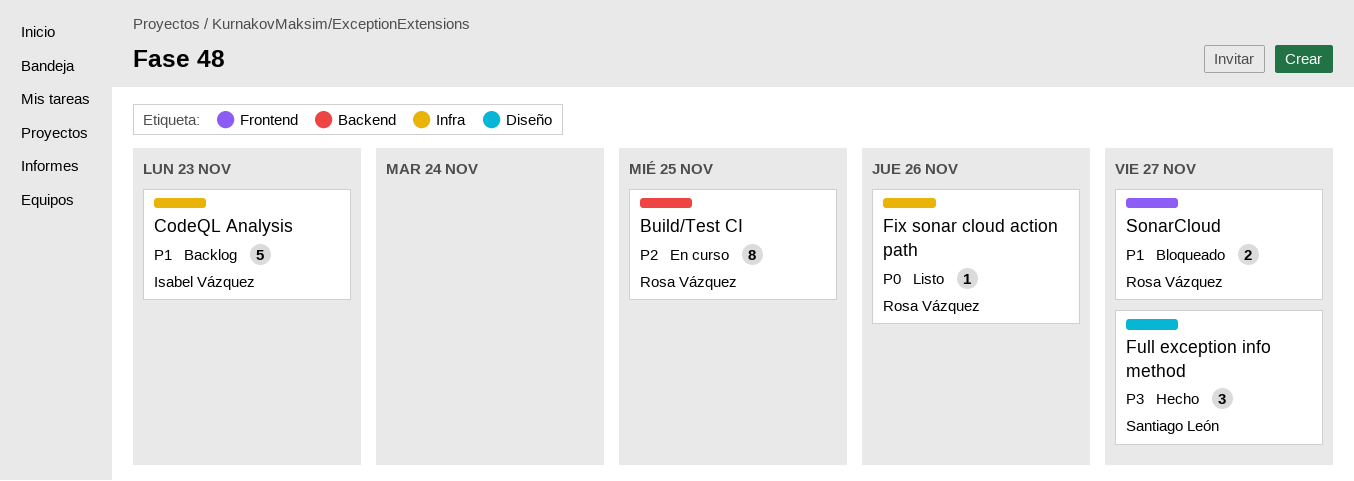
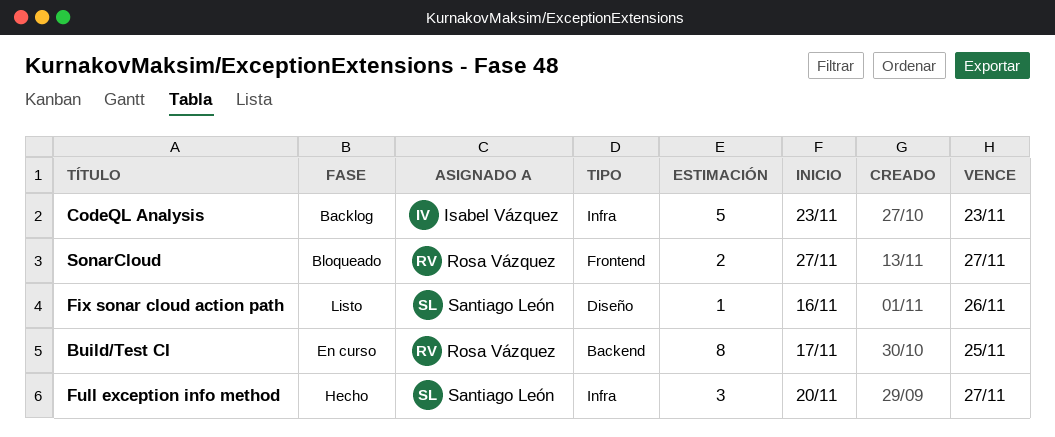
Fix sonar cloud action path, owner: Rosa Vázquez -> Santiago León
Fix sonar cloud action path, label: Infra -> Diseño
Full exception info method, label: Diseño -> Infra

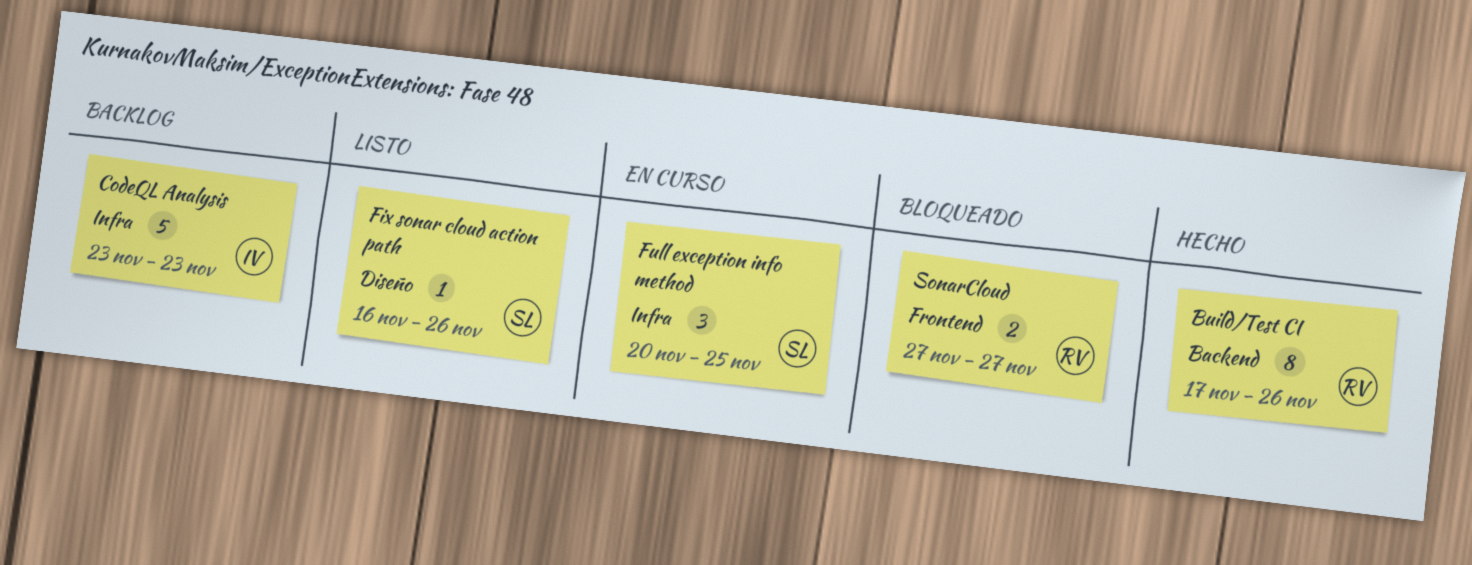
Build/Test CI, status: En curso -> Hecho
Build/Test CI, due: Nov 25 -> Nov 26
Full exception info method, status: Hecho -> En curso
Full exception info method, due: Nov 27 -> Nov 25

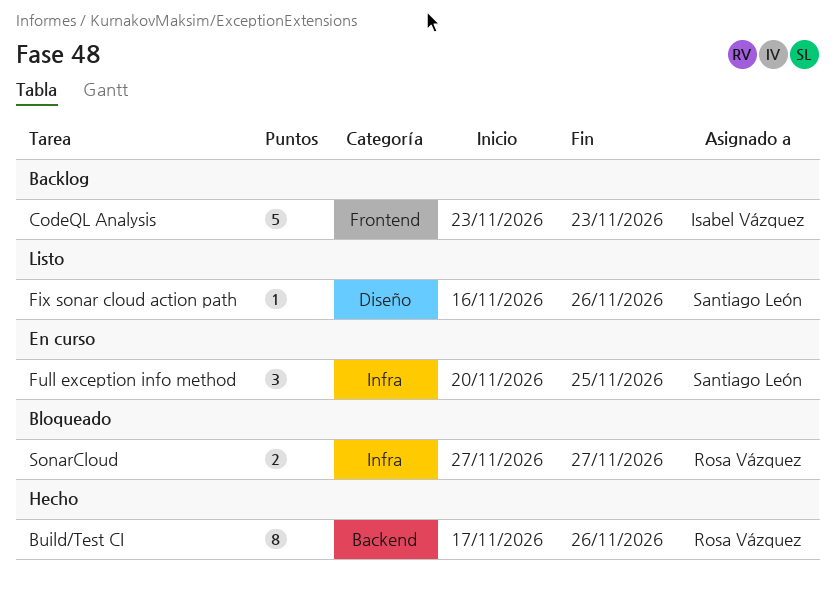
CodeQL Analysis, label: Infra -> Frontend
SonarCloud, label: Frontend -> Infra

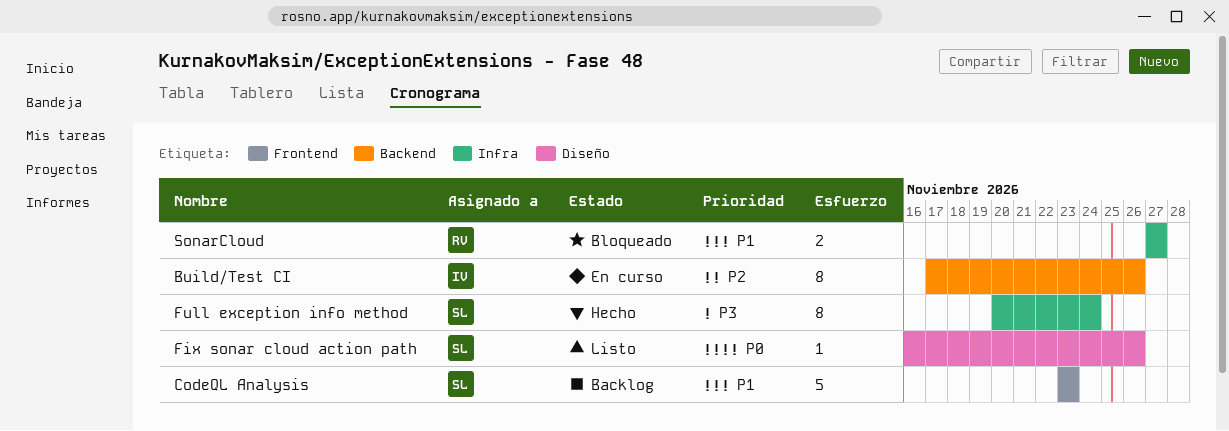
Build/Test CI, status: Hecho -> En curso
Build/Test CI, owner: Rosa Vázquez -> Isabel Vázquez
CodeQL Analysis, owner: Isabel Vázquez -> Santiago León
Full exception info method, status: En curso -> Hecho
Full exception info method, estimate: 3 -> 8
Full exception info method, due: Nov 25 -> Nov 24

